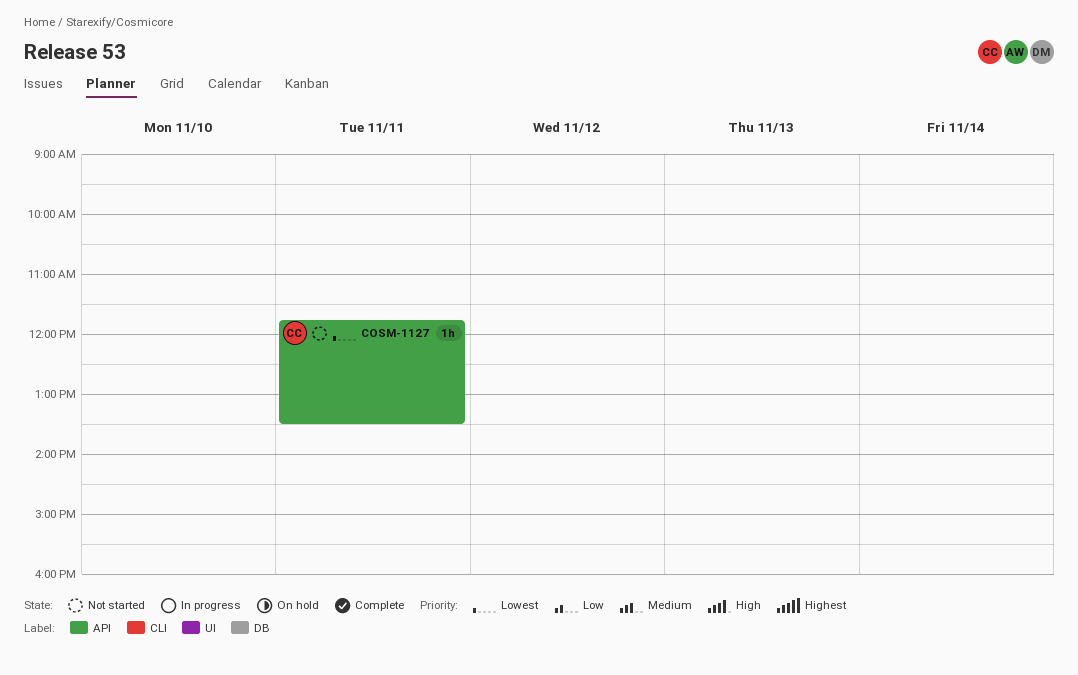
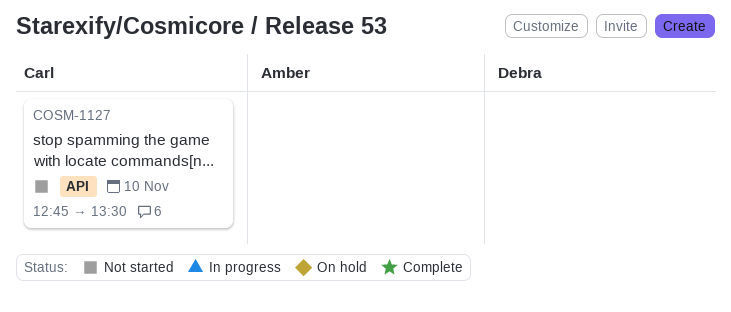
COSM-1127, day: Nov 11 -> Nov 10
COSM-1127, begins: 11:45 -> 12:45

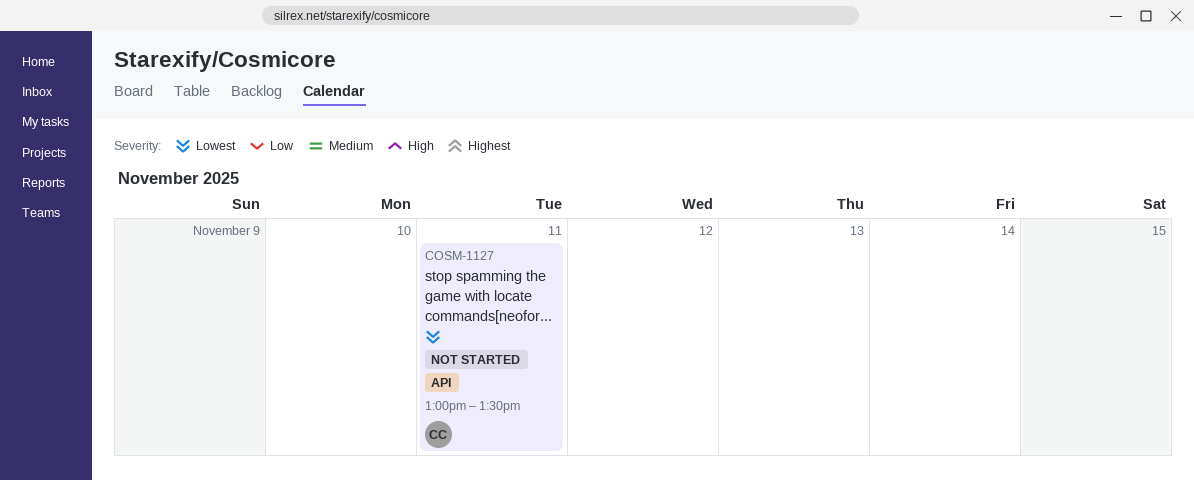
COSM-1127, day: Nov 10 -> Nov 11
COSM-1127, begins: 12:45 -> 13:00

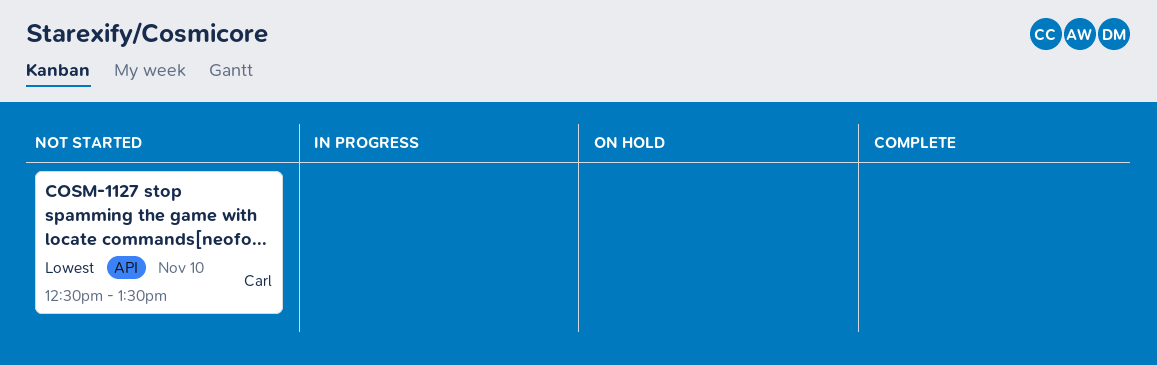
COSM-1127, day: Nov 11 -> Nov 10
COSM-1127, begins: 13:00 -> 12:30

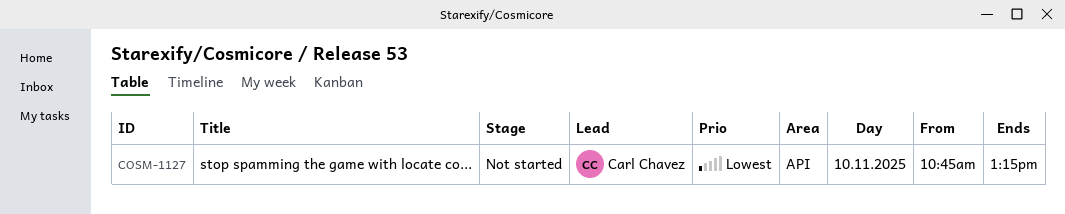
COSM-1127, begins: 12:30 -> 10:45
COSM-1127, ends: 13:30 -> 13:15

